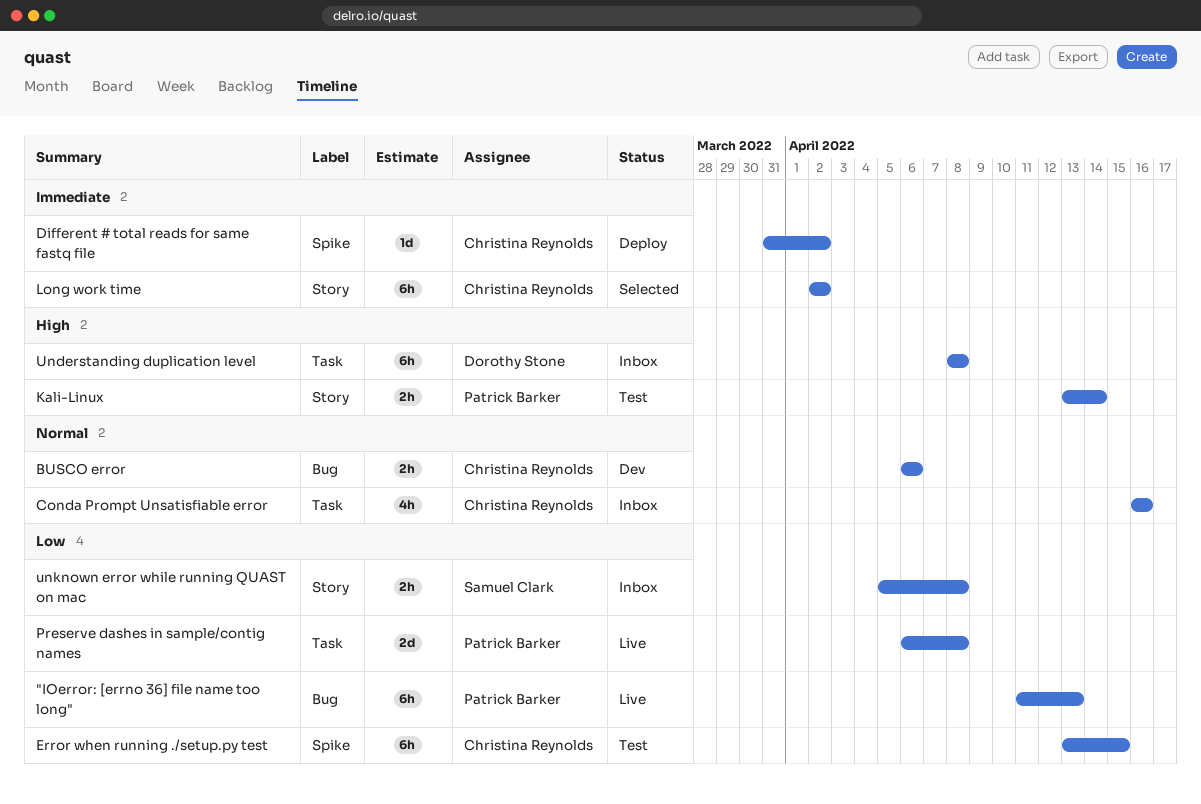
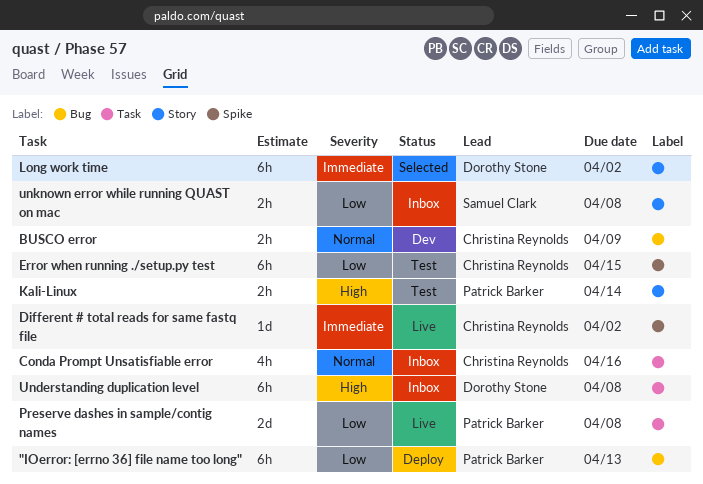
"IOerror: [errno 36] file name too long", status: Live -> Deploy
BUSCO error, due: Apr 6 -> Apr 9
Different # total reads for same fastq file, status: Deploy -> Live
Long work time, owner: Christina Reynolds -> Dorothy Stone

